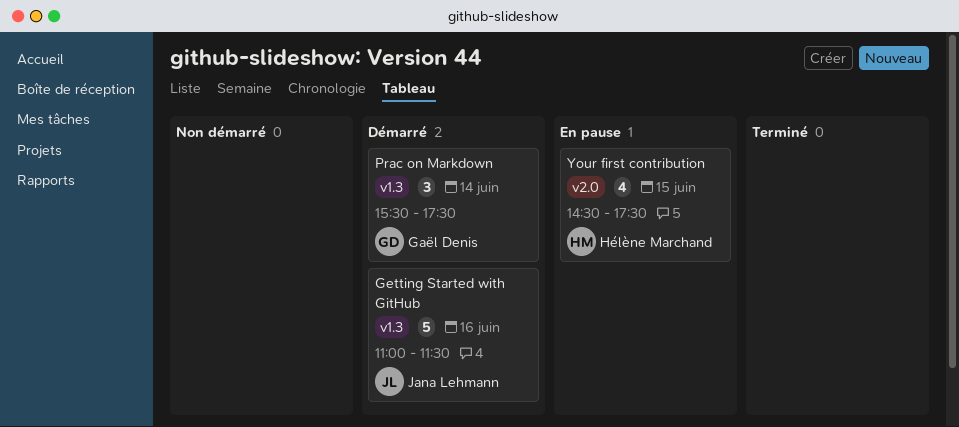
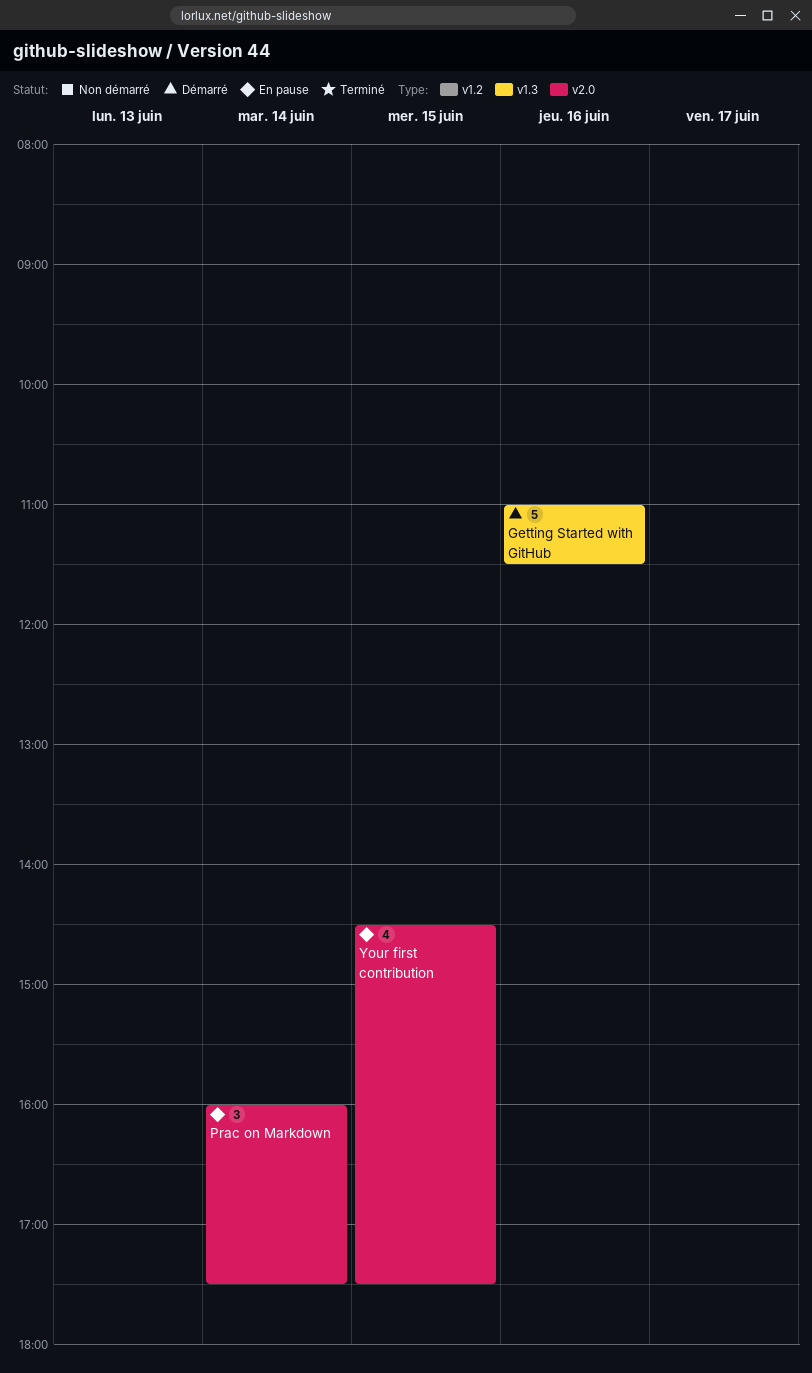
Prac on Markdown, status: Démarré -> En pause
Prac on Markdown, label: v1.3 -> v2.0
Prac on Markdown, begins: 15:30 -> 16:00

